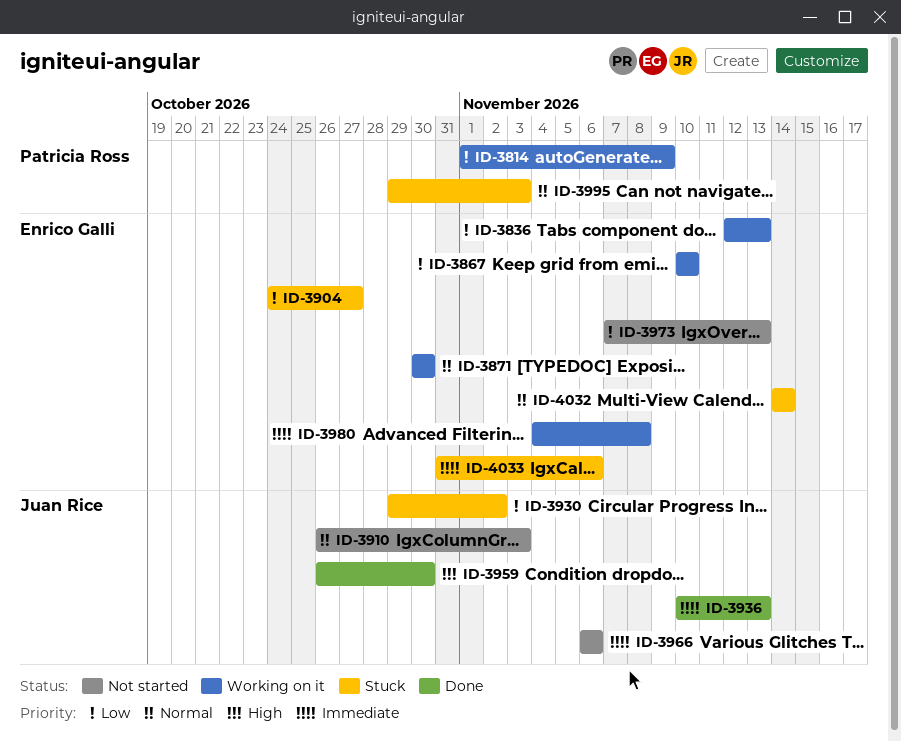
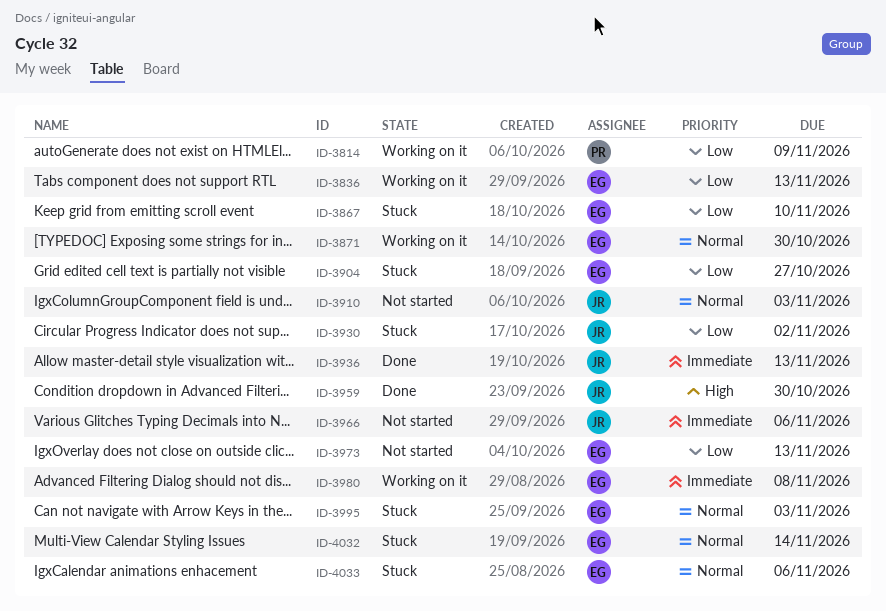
ID-3867, status: Working on it -> Stuck
ID-3995, owner: Patricia Ross -> Enrico Galli
ID-4033, priority: Immediate -> Normal

